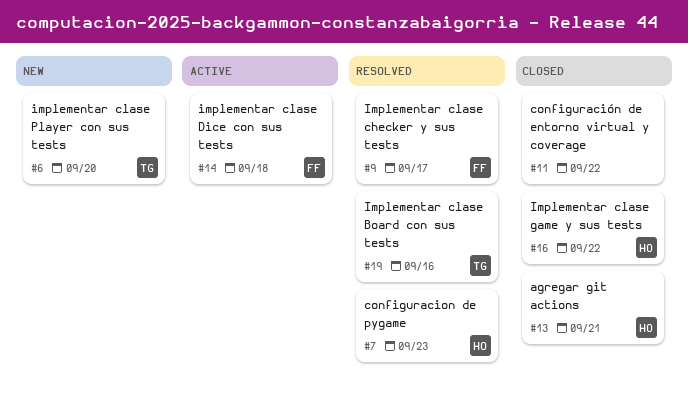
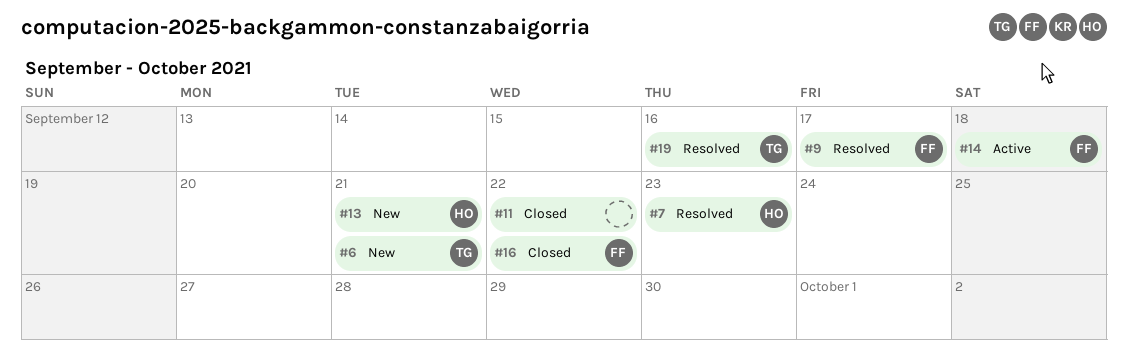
#6, due: Sep 20 -> Sep 21
#13, status: Closed -> New
#16, owner: HO -> FF

